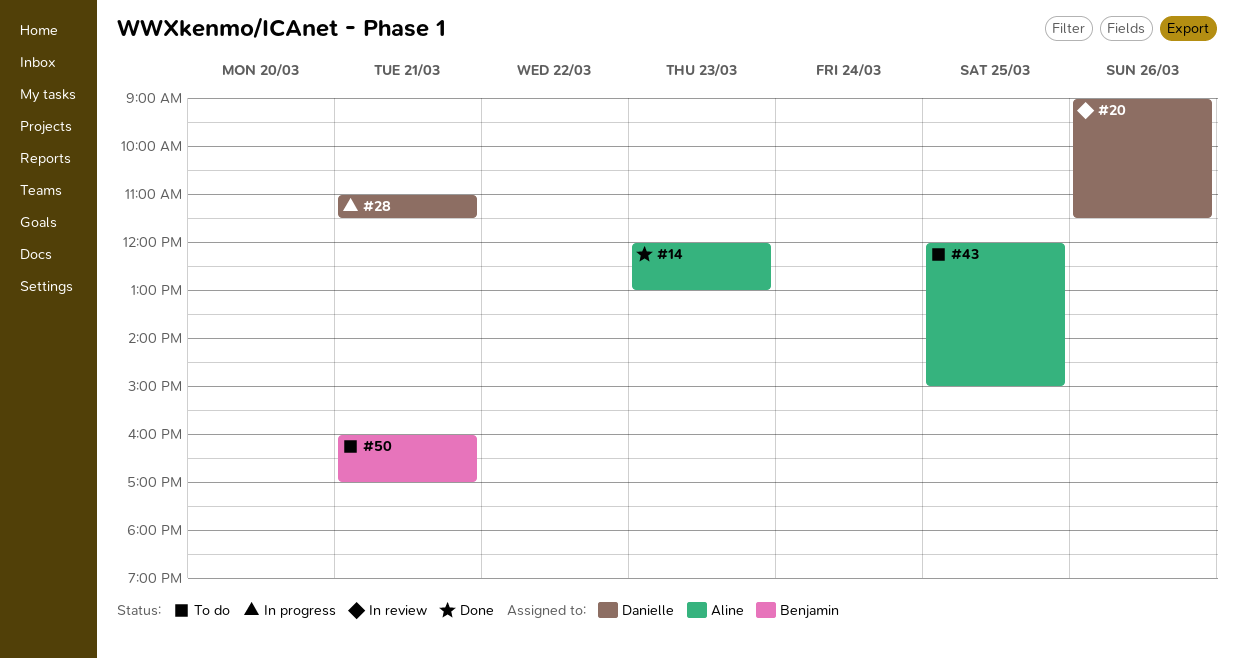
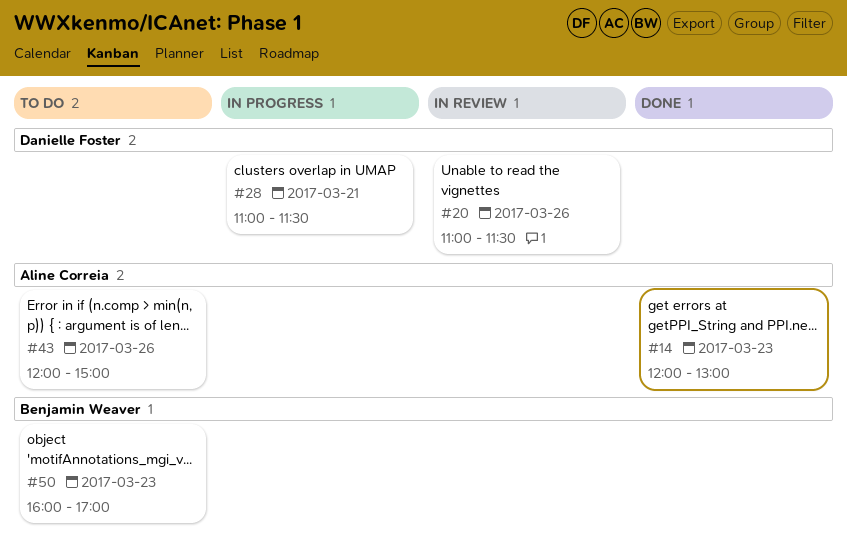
#20, begins: 09:00 -> 11:00
#43, day: Mar 25 -> Mar 26
#50, day: Mar 21 -> Mar 23

